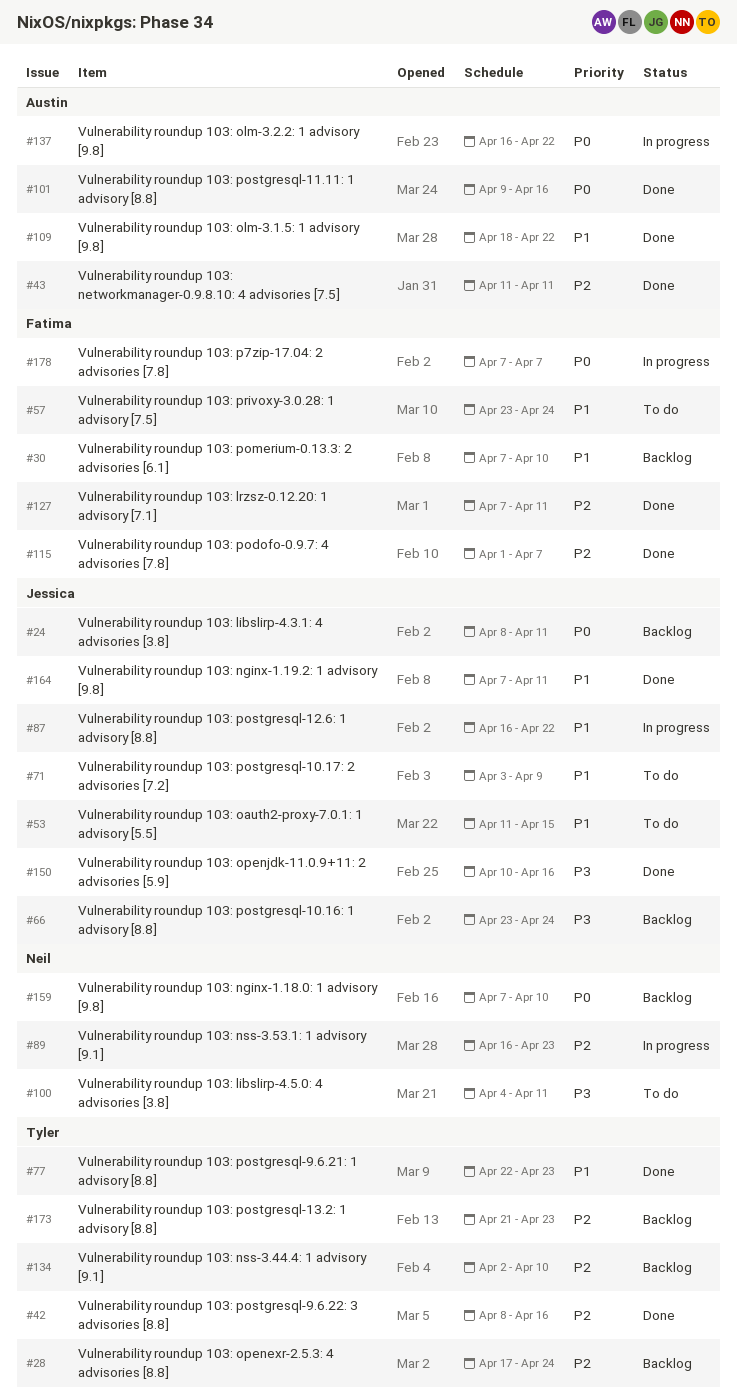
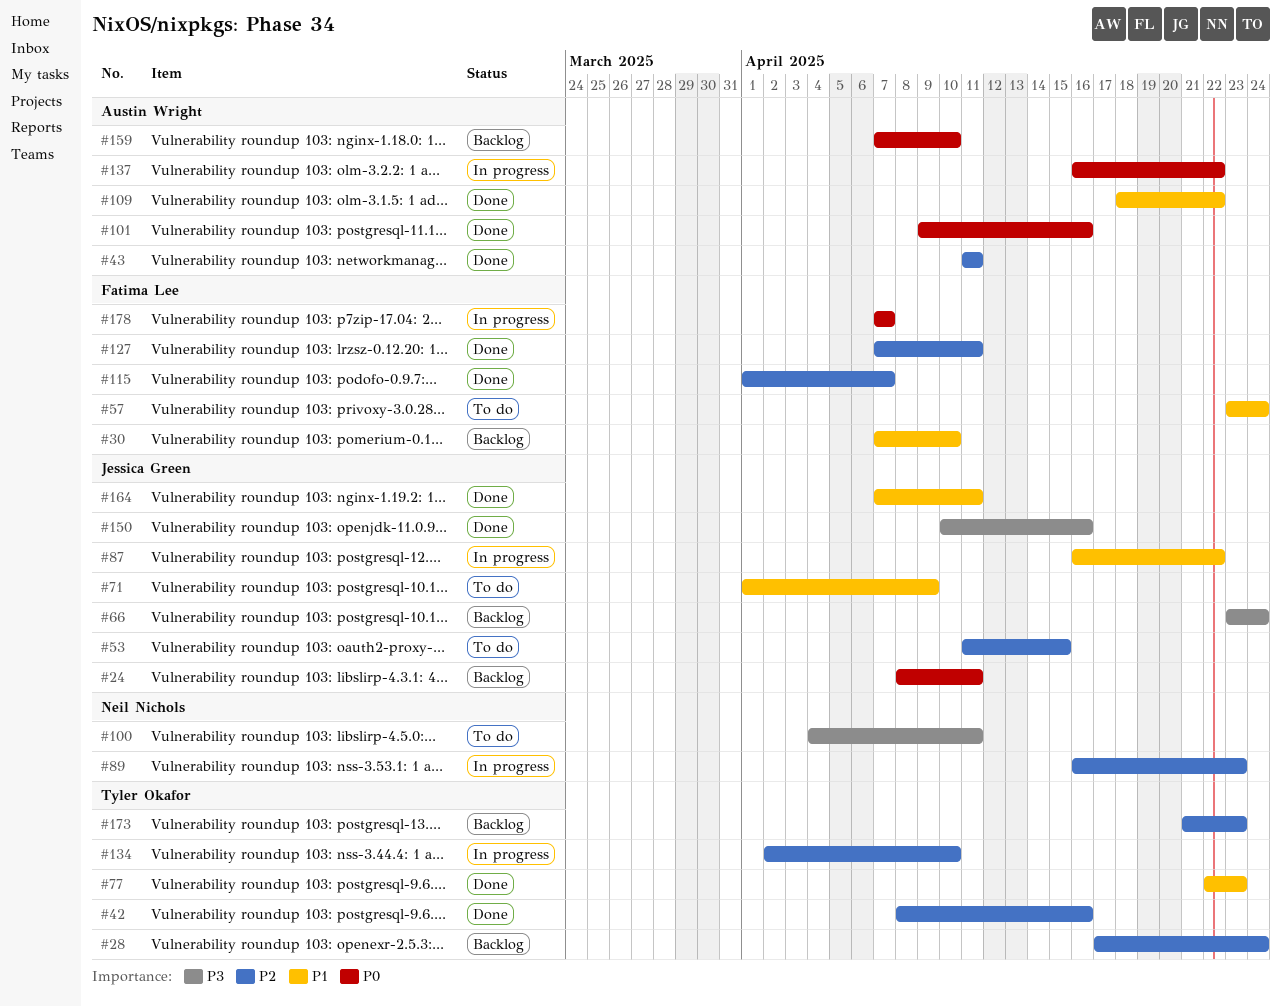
#53, priority: P1 -> P2
#71, start: Apr 3 -> Apr 1
#134, status: Backlog -> In progress
#159, owner: Neil Nichols -> Austin Wright

